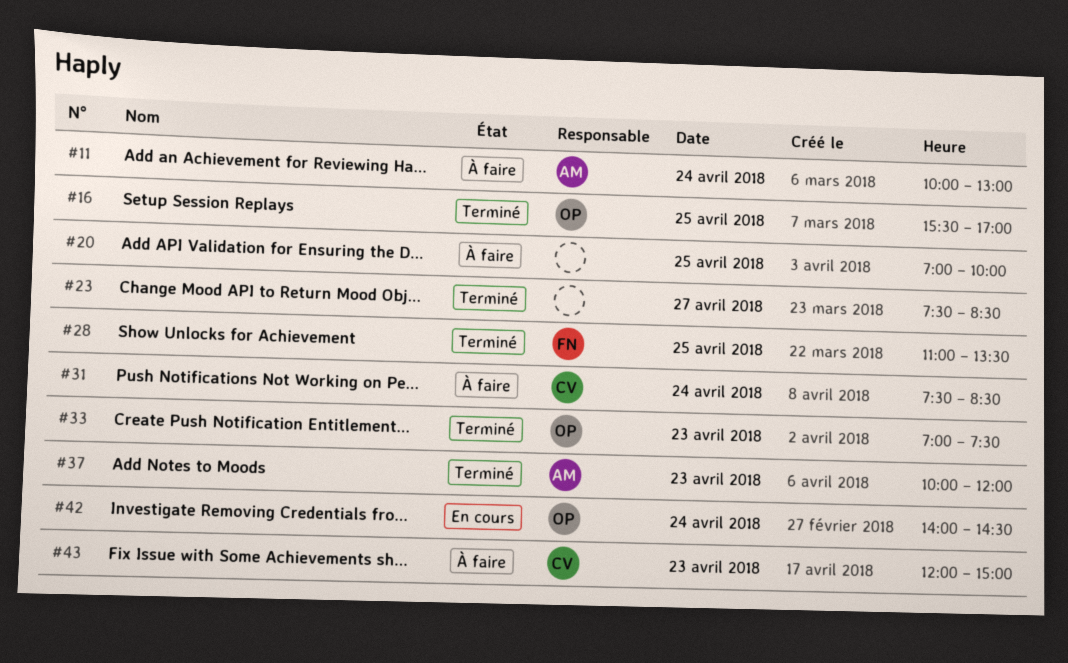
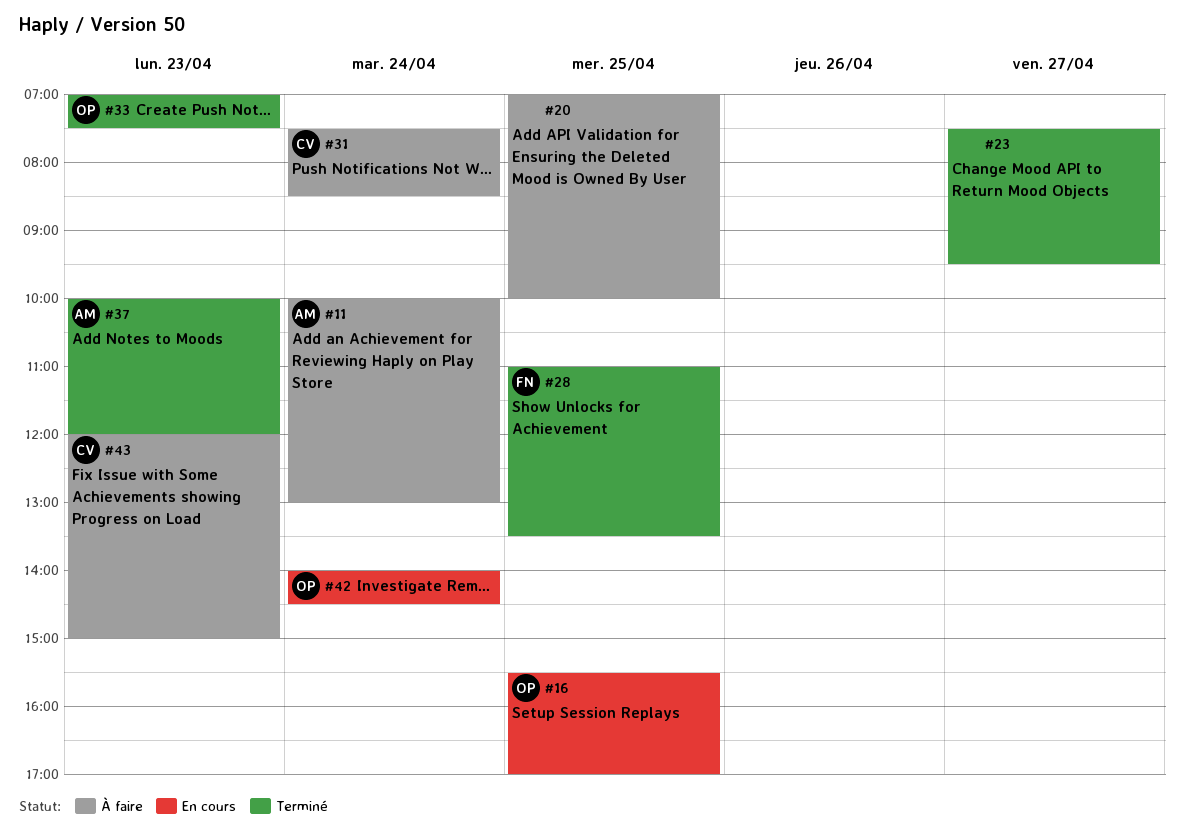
#16, status: Terminé -> En cours
#23, ends: 08:30 -> 09:30

